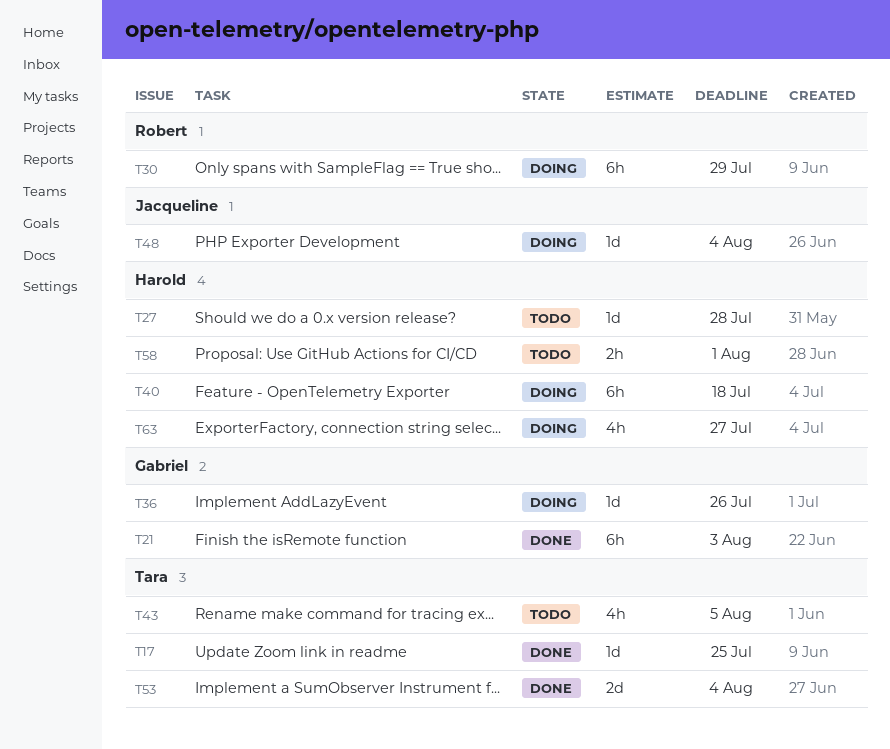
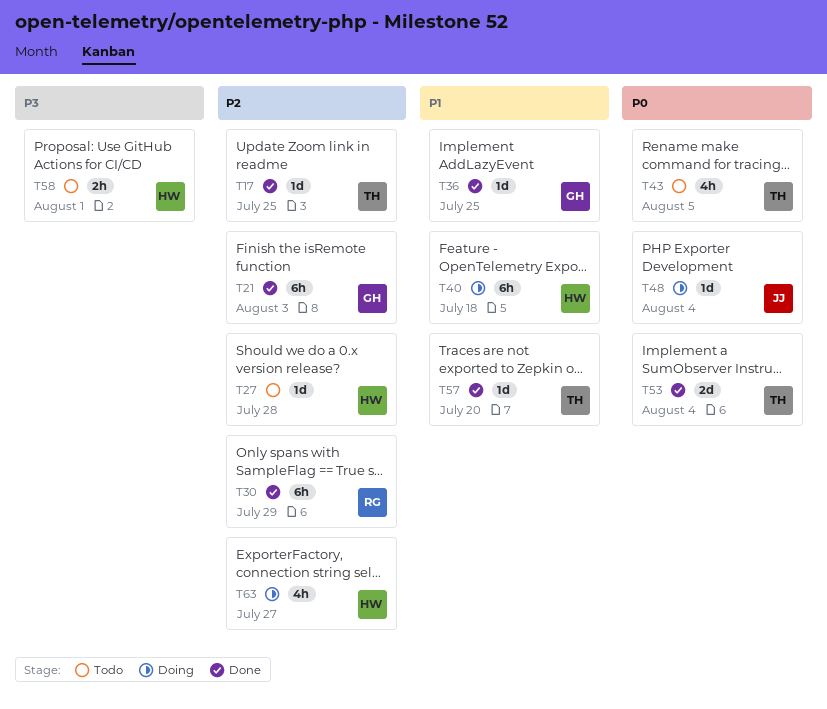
T30, status: Doing -> Done
T36, status: Doing -> Done
T36, due: Jul 26 -> Jul 25
T57: none -> present

